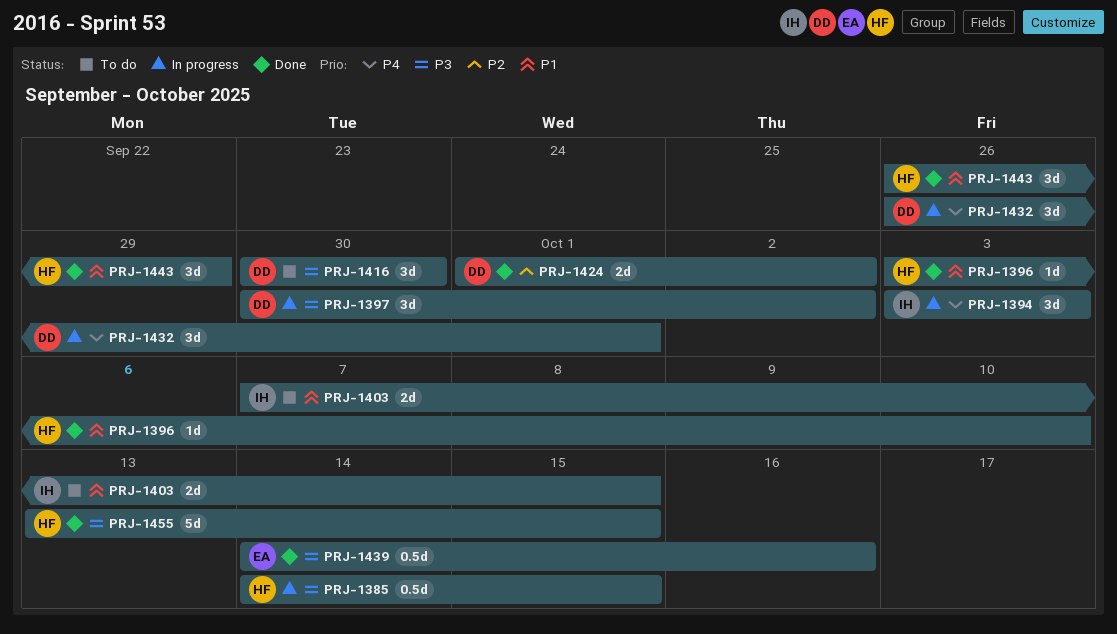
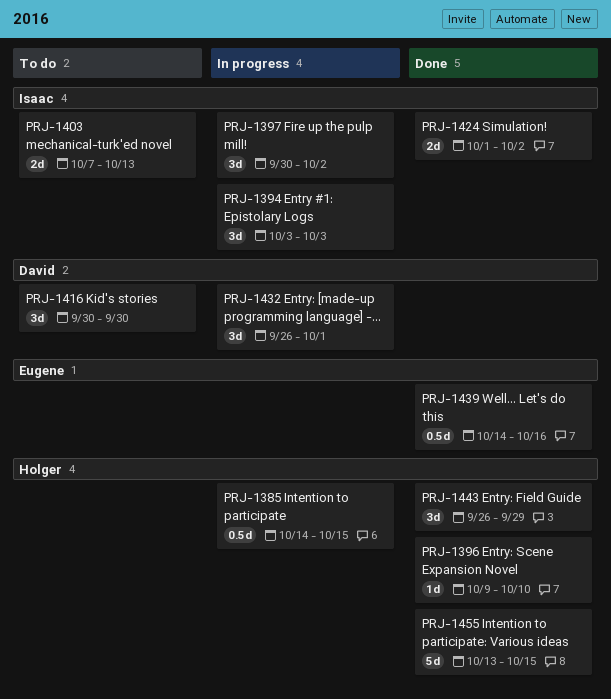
PRJ-1396, start: Oct 3 -> Oct 9
PRJ-1397, owner: David -> Isaac
PRJ-1403, due: Oct 15 -> Oct 13
PRJ-1424, owner: David -> Isaac

